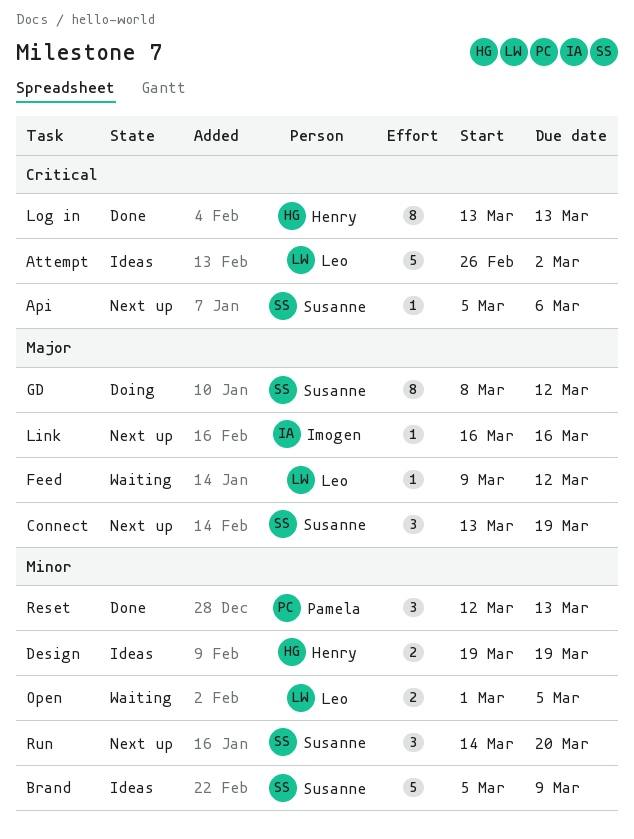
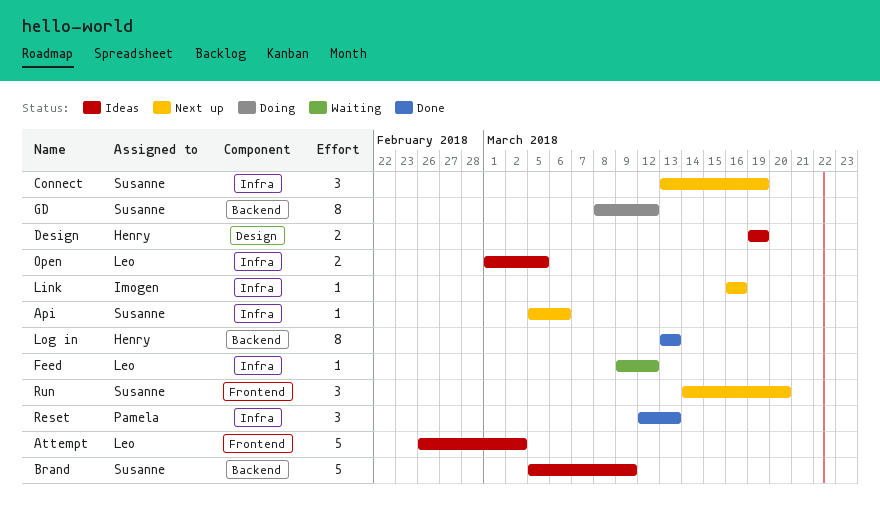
Open, status: Waiting -> Ideas

